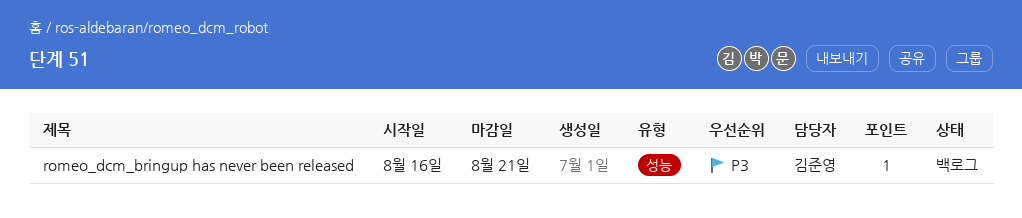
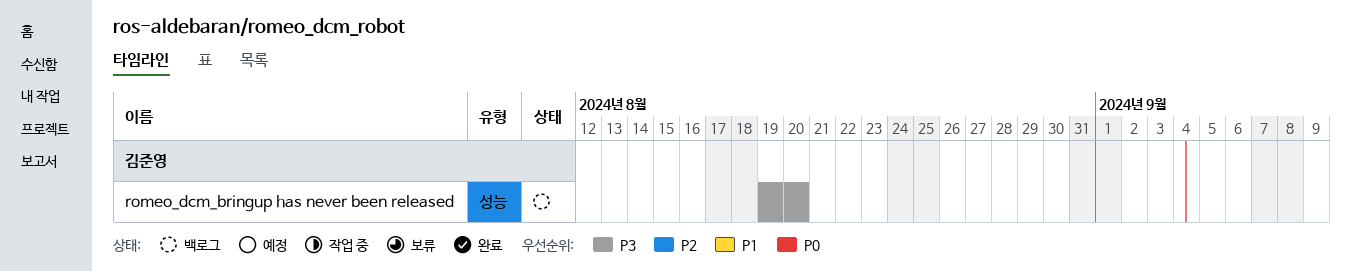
romeo_dcm_bringup has never been released, start: Aug 16 -> Aug 19
romeo_dcm_bringup has never been released, due: Aug 21 -> Aug 20

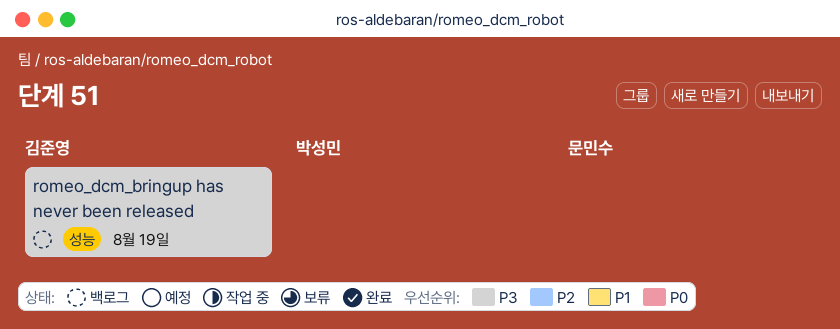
romeo_dcm_bringup has never been released, due: Aug 20 -> Aug 19

